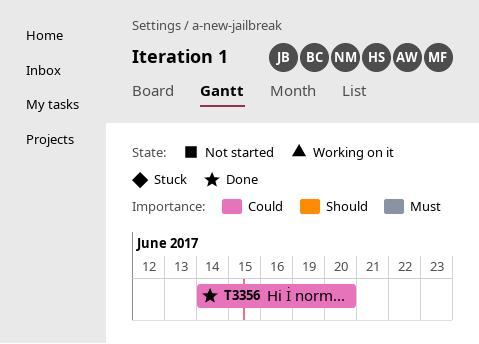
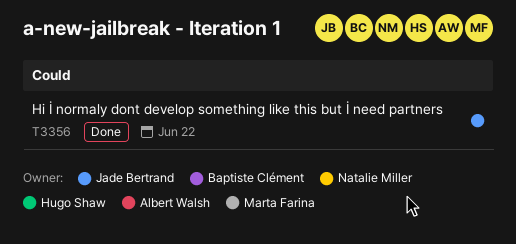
T3356, due: Jun 20 -> Jun 22

